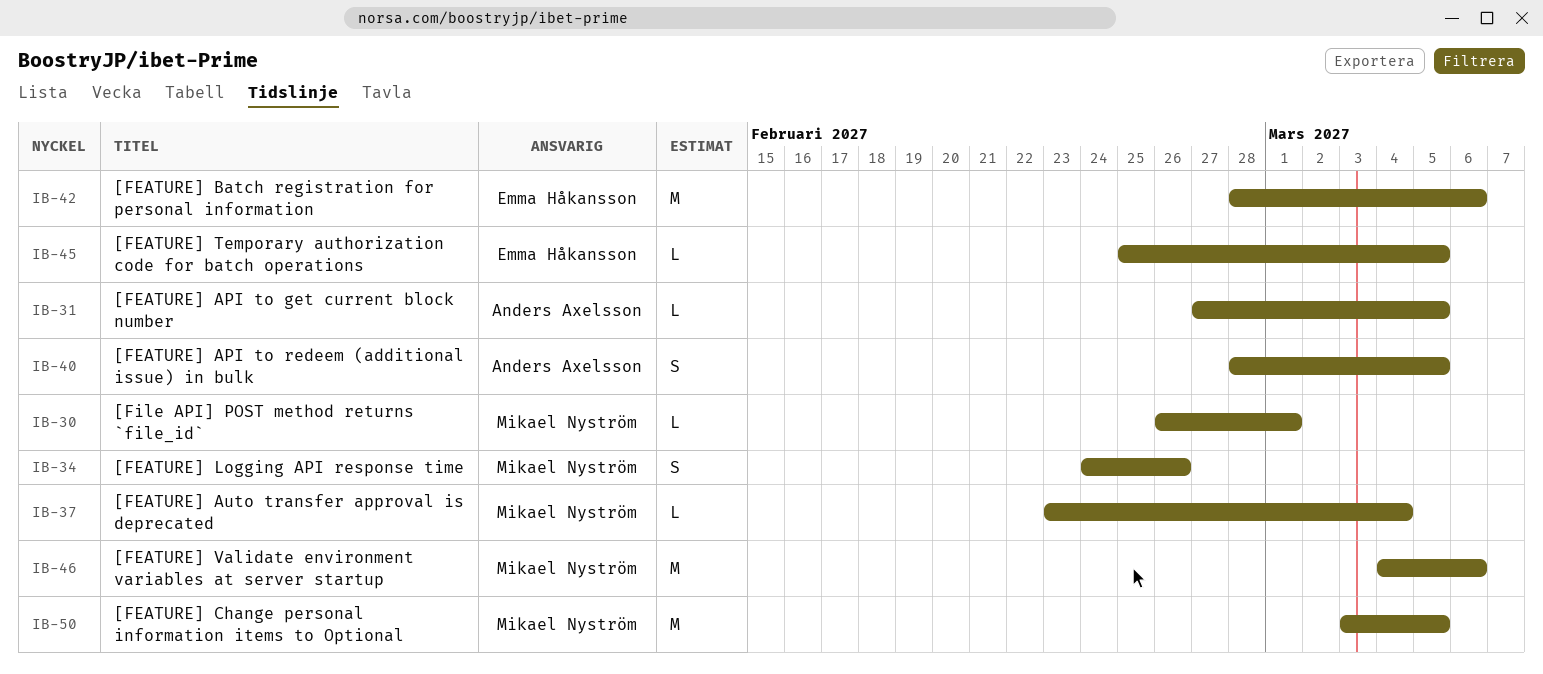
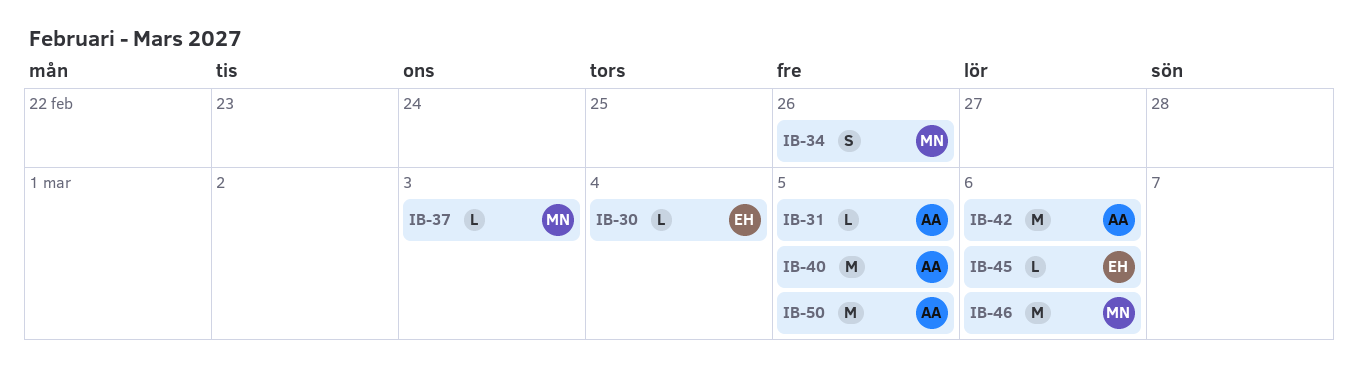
IB-30, owner: Mikael Nyström -> Emma Håkansson
IB-30, due: Mar 1 -> Mar 4
IB-37, due: Mar 4 -> Mar 3
IB-40, estimate: S -> M
IB-42, owner: Emma Håkansson -> Anders Axelsson
IB-45, due: Mar 5 -> Mar 6
IB-50, owner: Mikael Nyström -> Anders Axelsson

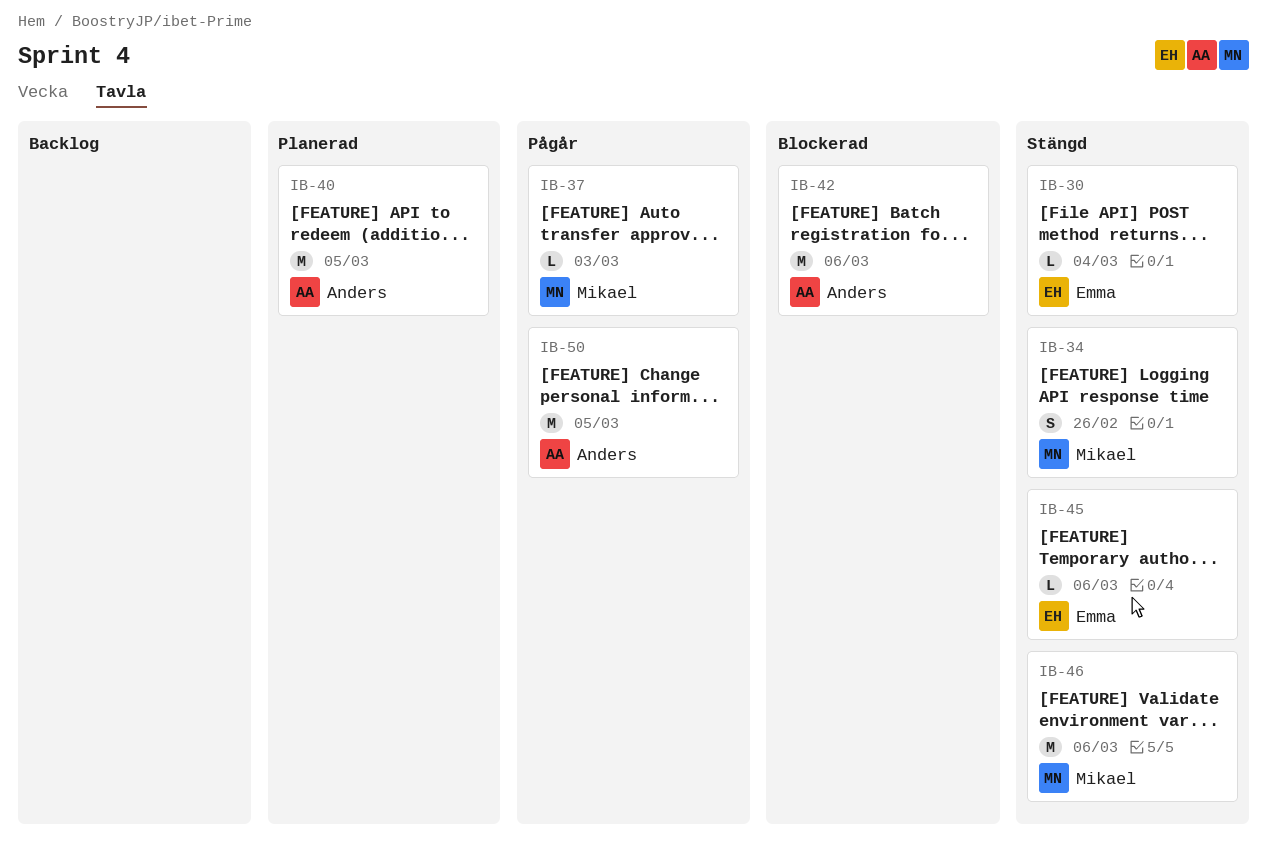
IB-31: present -> none

